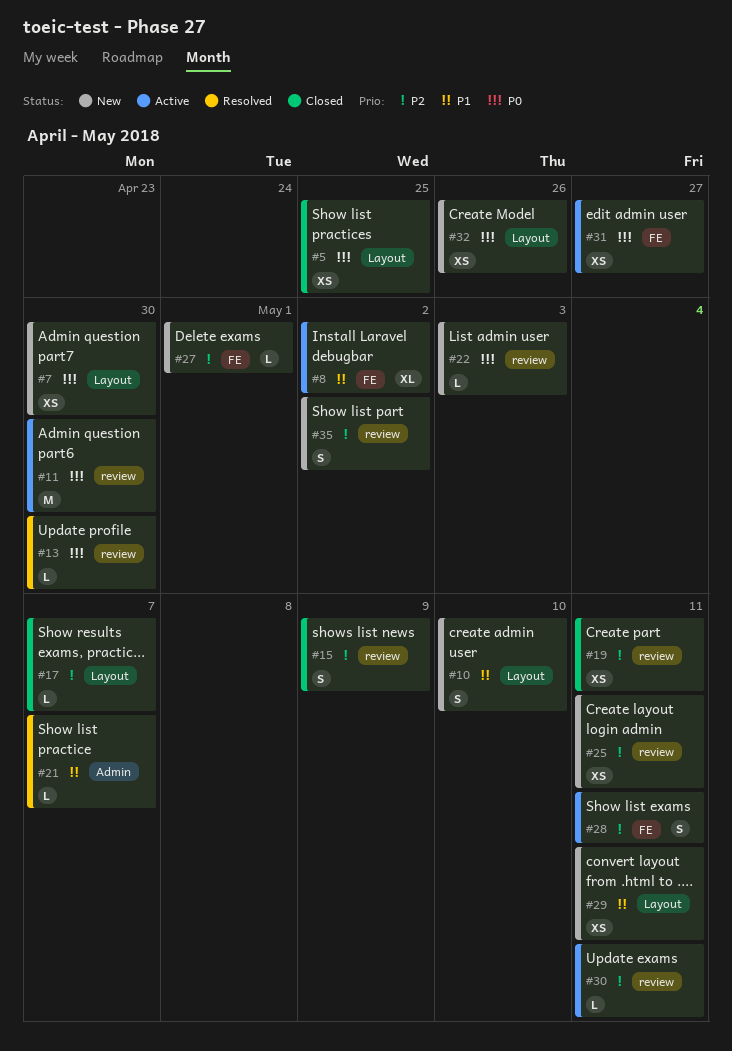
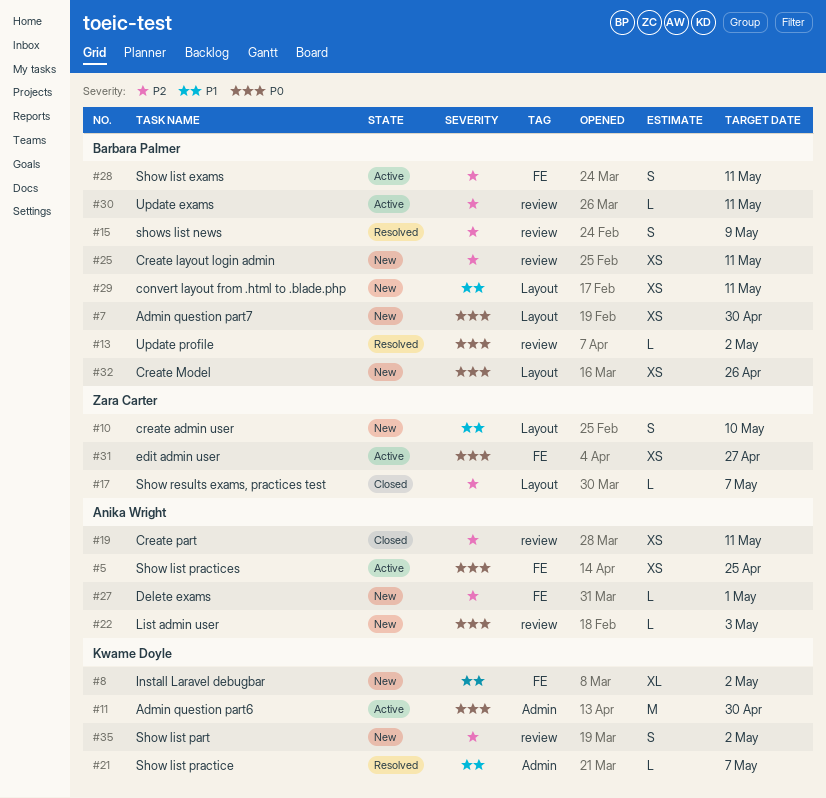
#5, status: Closed -> Active
#5, label: Layout -> FE
#8, status: Active -> New
#11, label: review -> Admin
#13, due: Apr 30 -> May 2
#15, status: Closed -> Resolved

